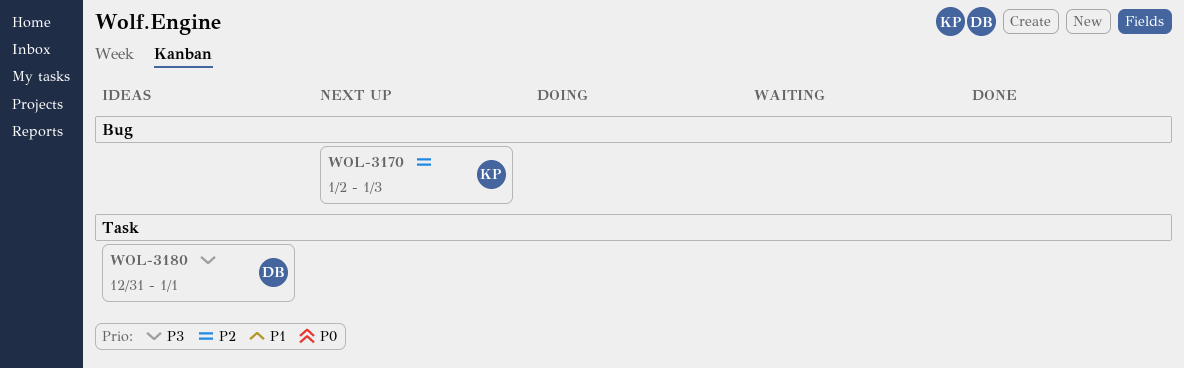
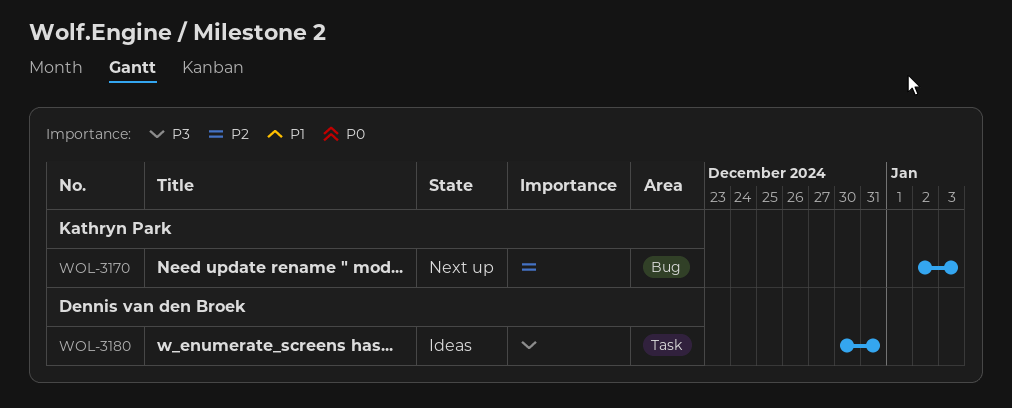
WOL-3180, start: Dec 31 -> Dec 30
WOL-3180, due: Jan 1 -> Dec 31

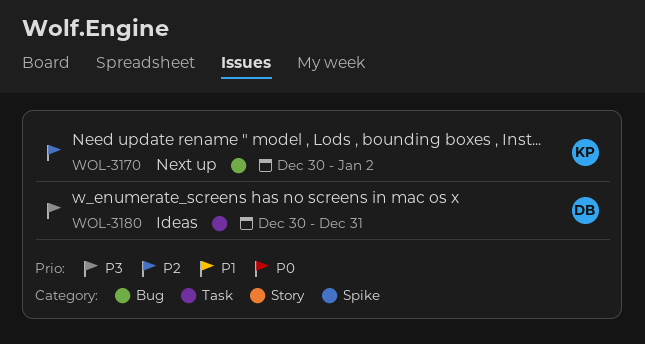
WOL-3170, start: Jan 2 -> Dec 30
WOL-3170, due: Jan 3 -> Jan 2

